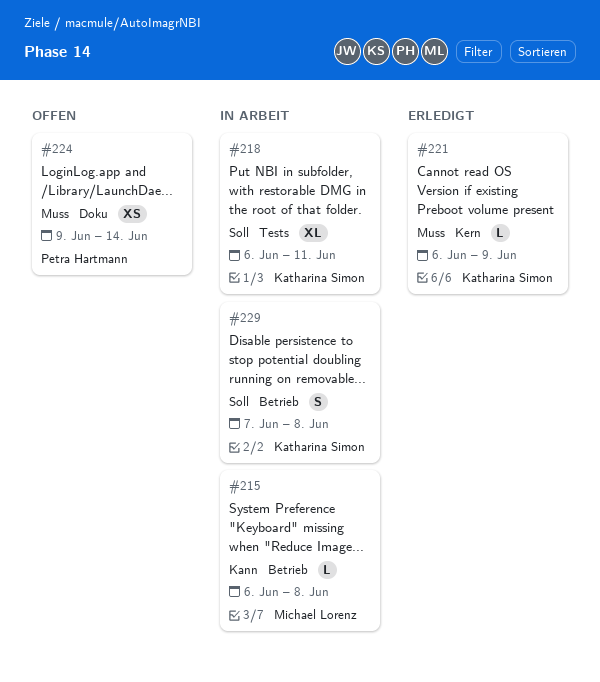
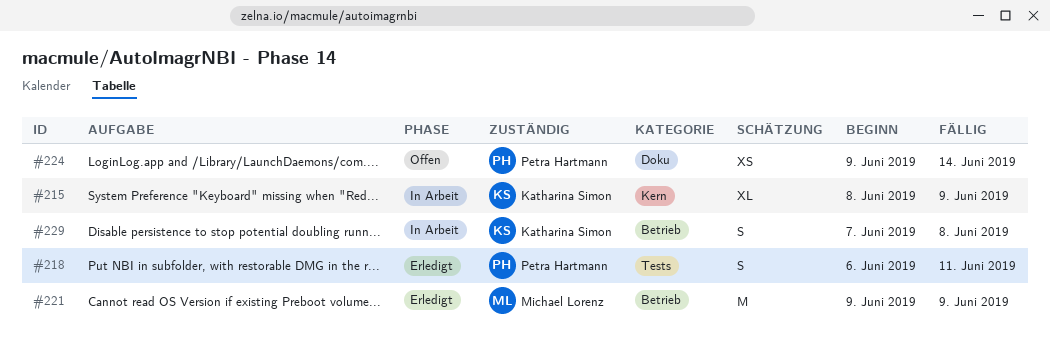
#215, owner: Michael Lorenz -> Katharina Simon
#215, label: Betrieb -> Kern
#215, estimate: L -> XL
#215, start: Jun 6 -> Jun 8
#215, due: Jun 8 -> Jun 9
#218, status: In Arbeit -> Erledigt
#218, owner: Katharina Simon -> Petra Hartmann
#218, estimate: XL -> S
#221, owner: Katharina Simon -> Michael Lorenz
#221, label: Kern -> Betrieb
#221, estimate: L -> M
#221, start: Jun 6 -> Jun 9

